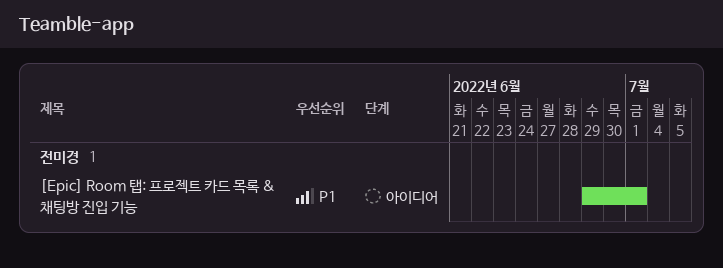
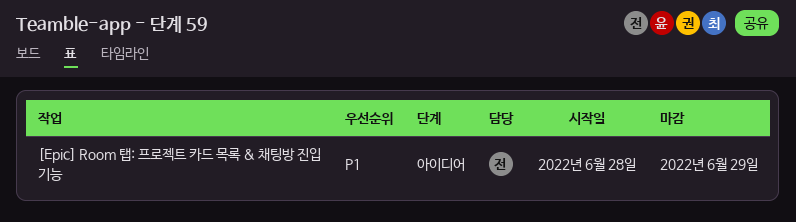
[Epic] Room 탭: 프로젝트 카드 목록 & 채팅방 진입 기능, start: Jun 29 -> Jun 28
[Epic] Room 탭: 프로젝트 카드 목록 & 채팅방 진입 기능, due: Jul 1 -> Jun 29

